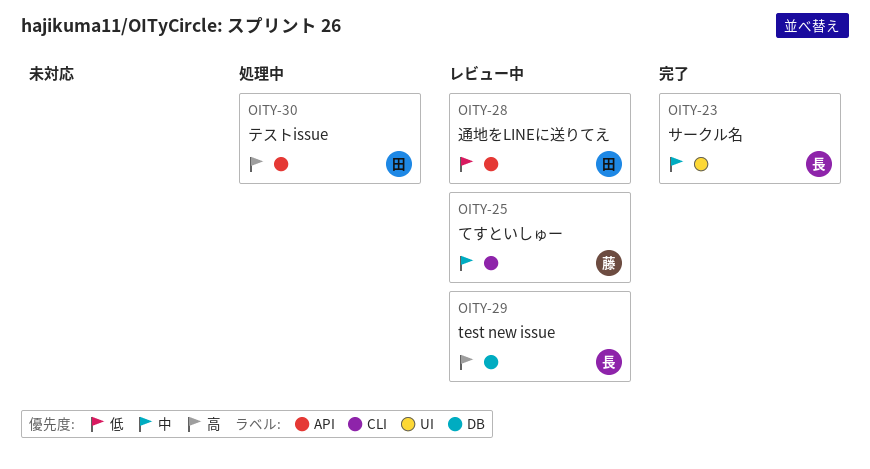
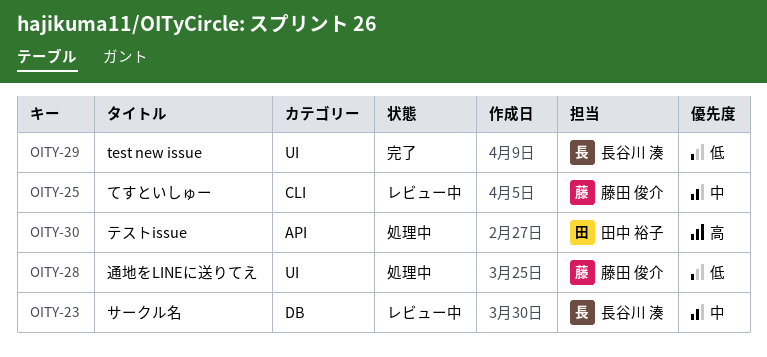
OITY-23, status: 完了 -> レビュー中
OITY-23, label: UI -> DB
OITY-28, status: レビュー中 -> 処理中
OITY-28, owner: 田中 裕子 -> 藤田 俊介
OITY-28, label: API -> UI
OITY-29, status: レビュー中 -> 完了
OITY-29, priority: 高 -> 低
OITY-29, label: DB -> UI

